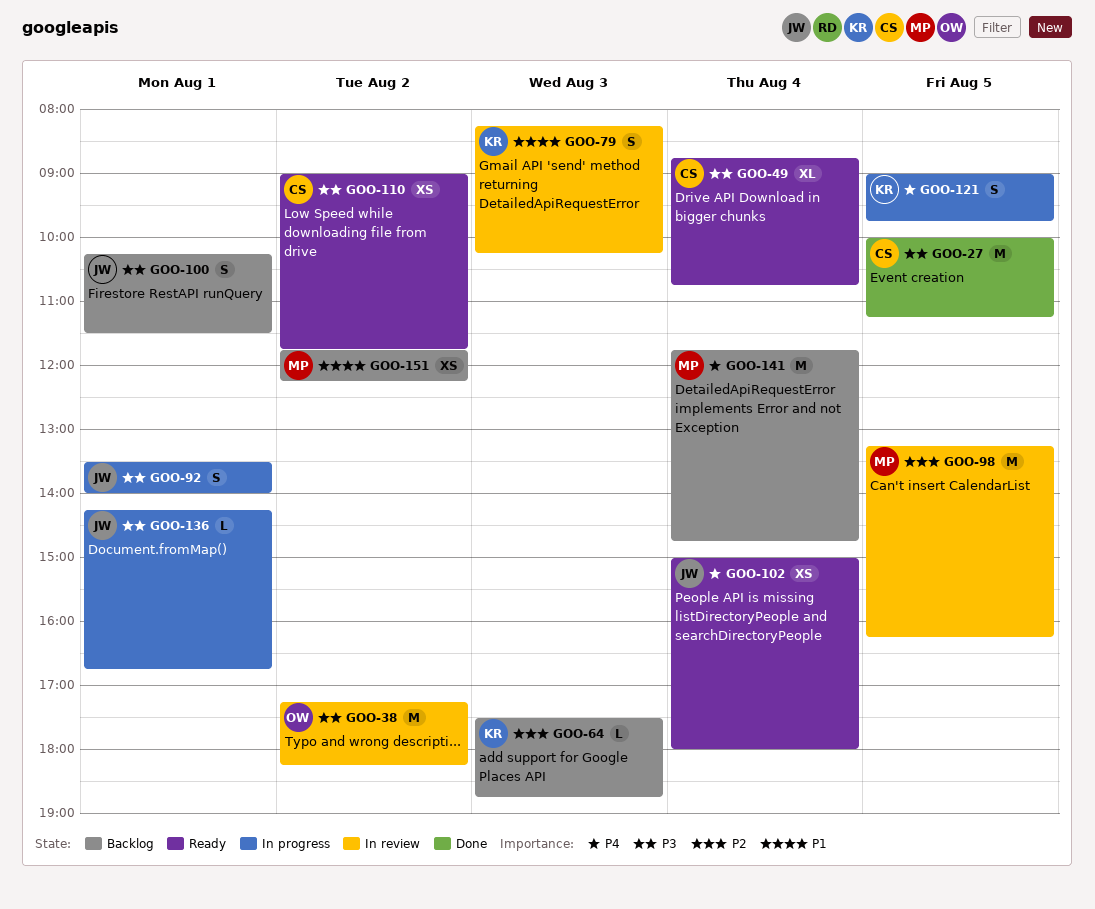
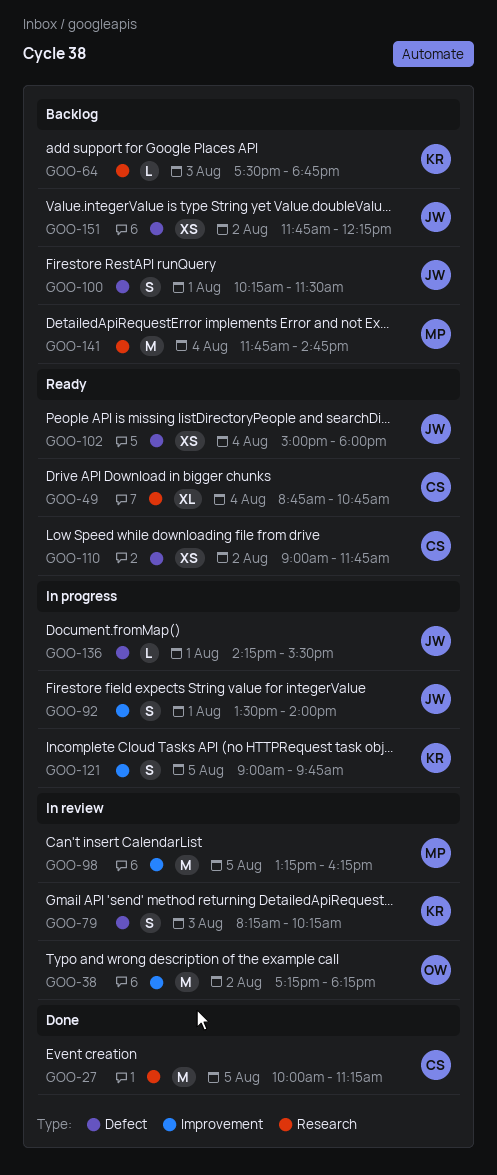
GOO-136, ends: 16:45 -> 15:30
GOO-151, owner: MP -> JW

